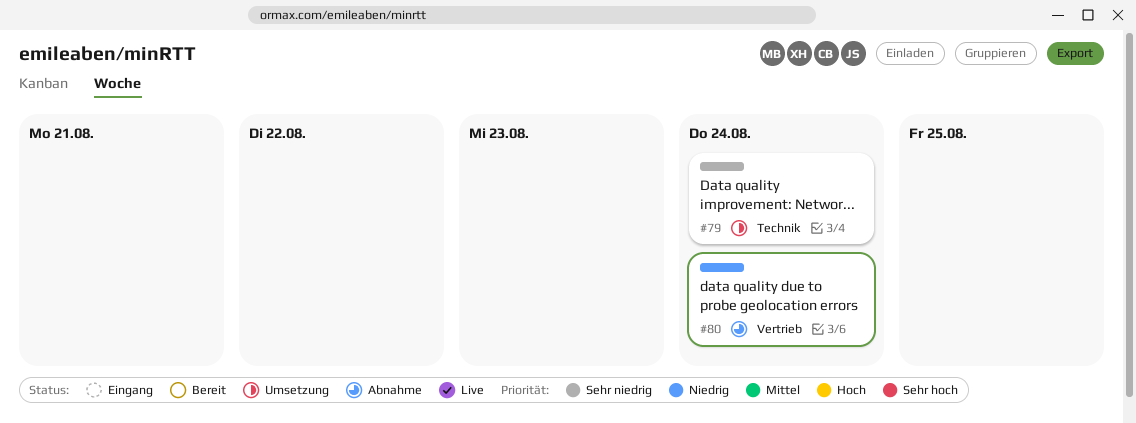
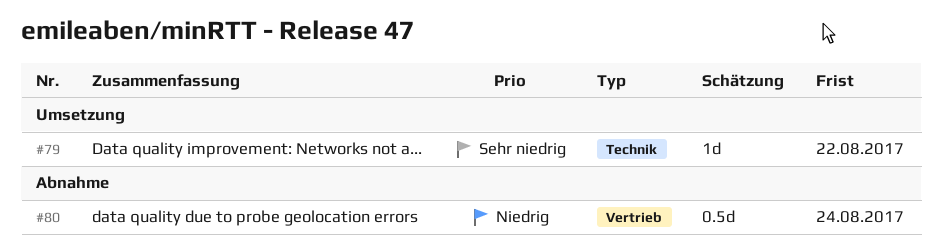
#79, due: Aug 24 -> Aug 22

